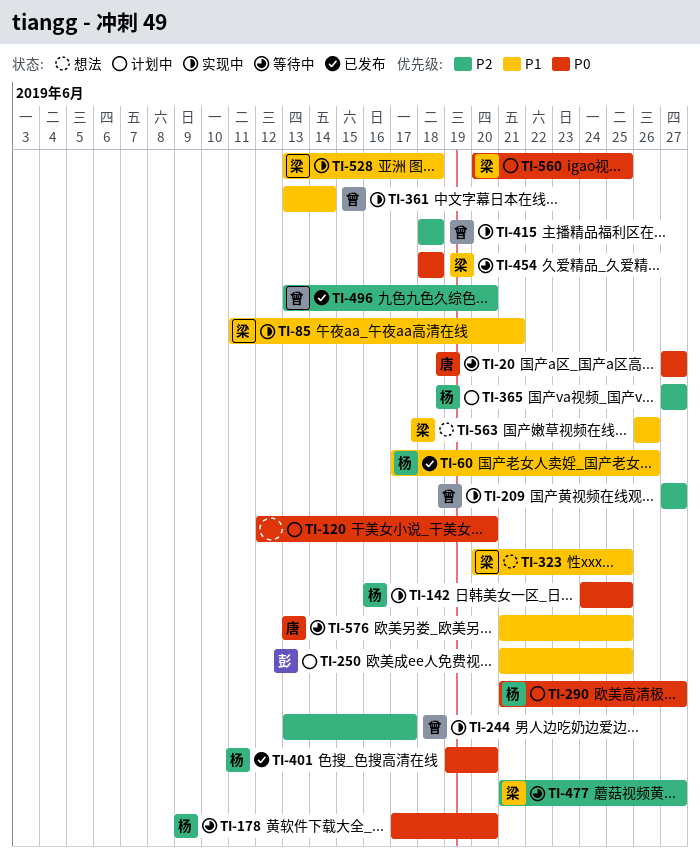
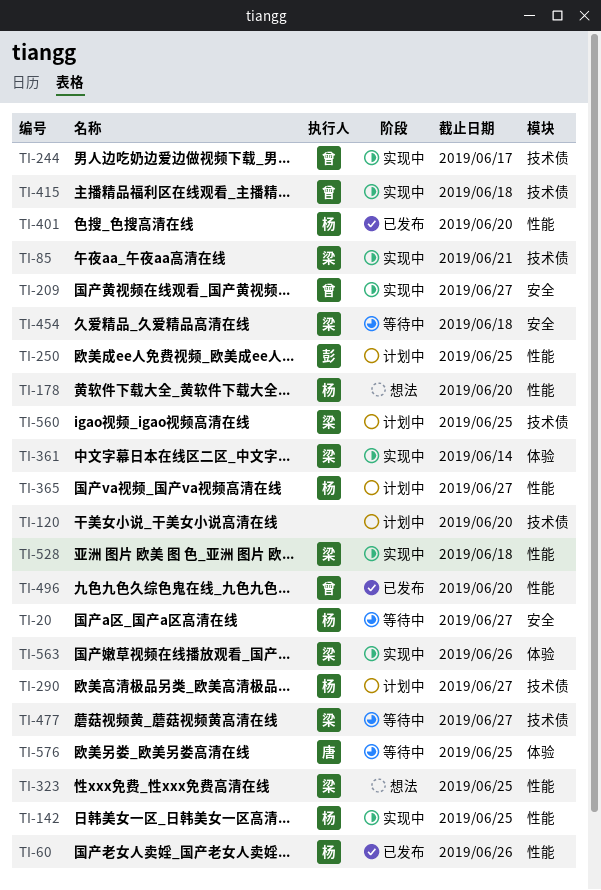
TI-20, owner: 唐 -> 杨
TI-178, status: 等待中 -> 想法
TI-361, owner: 曾 -> 梁
TI-563, status: 想法 -> 实现中

